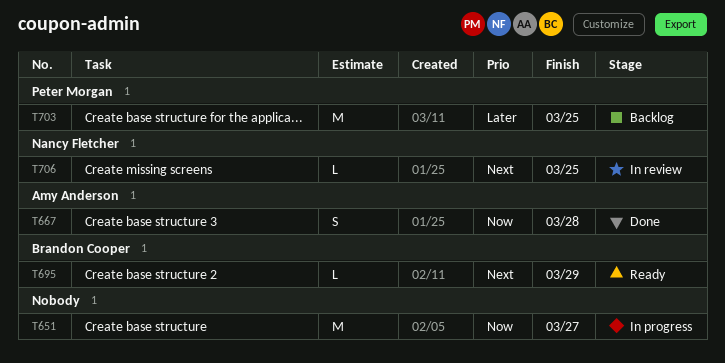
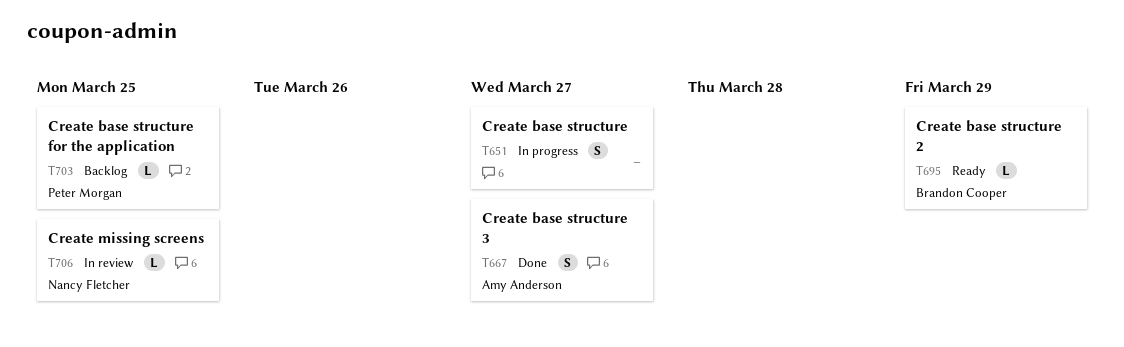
T651, estimate: M -> S
T667, due: Mar 28 -> Mar 27
T703, estimate: M -> L

